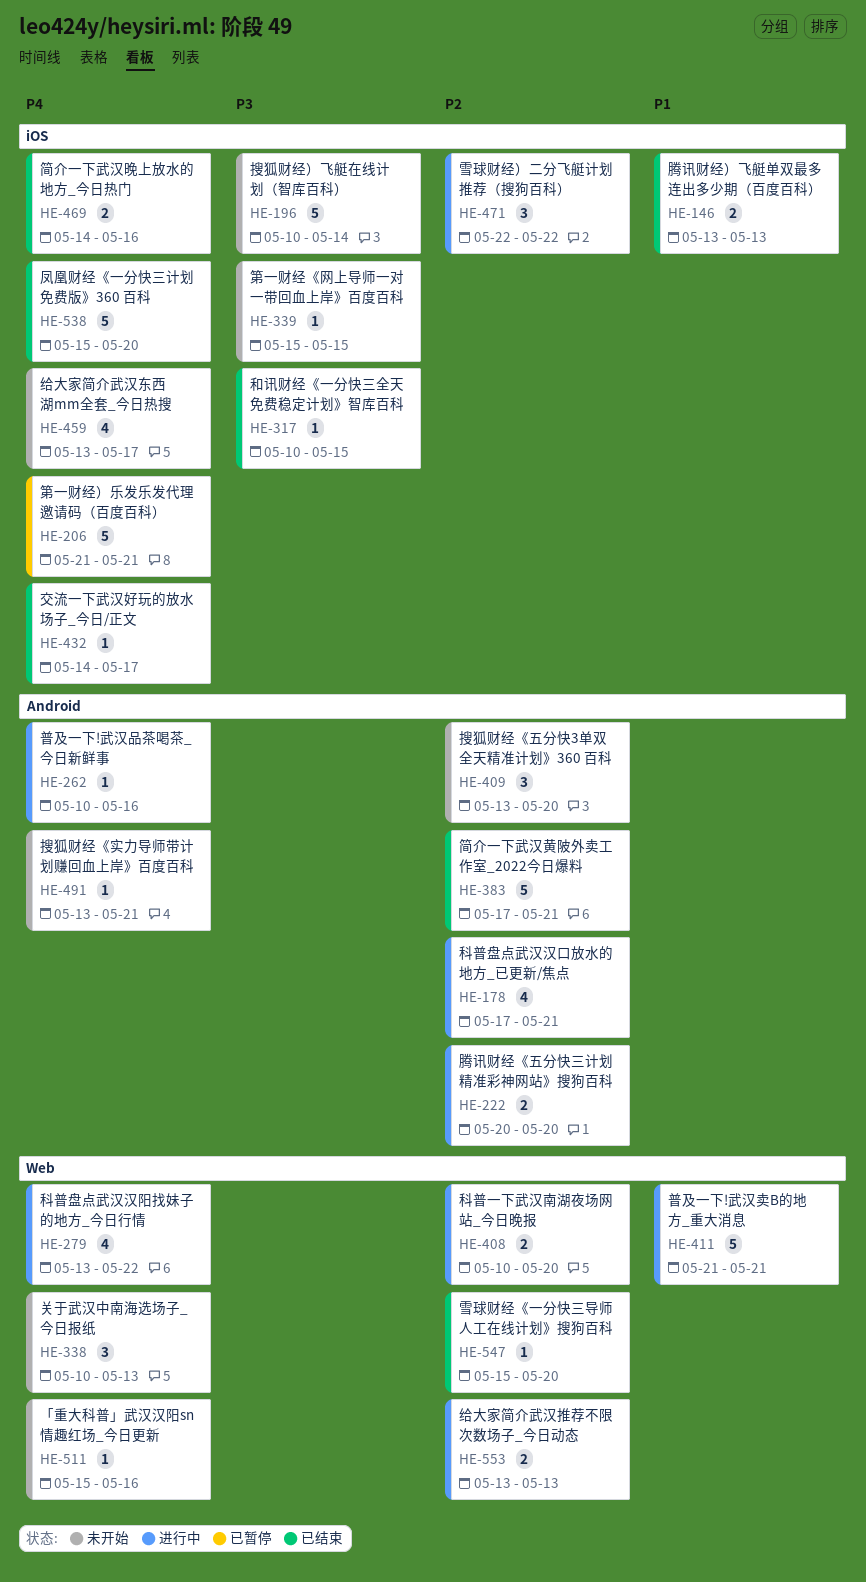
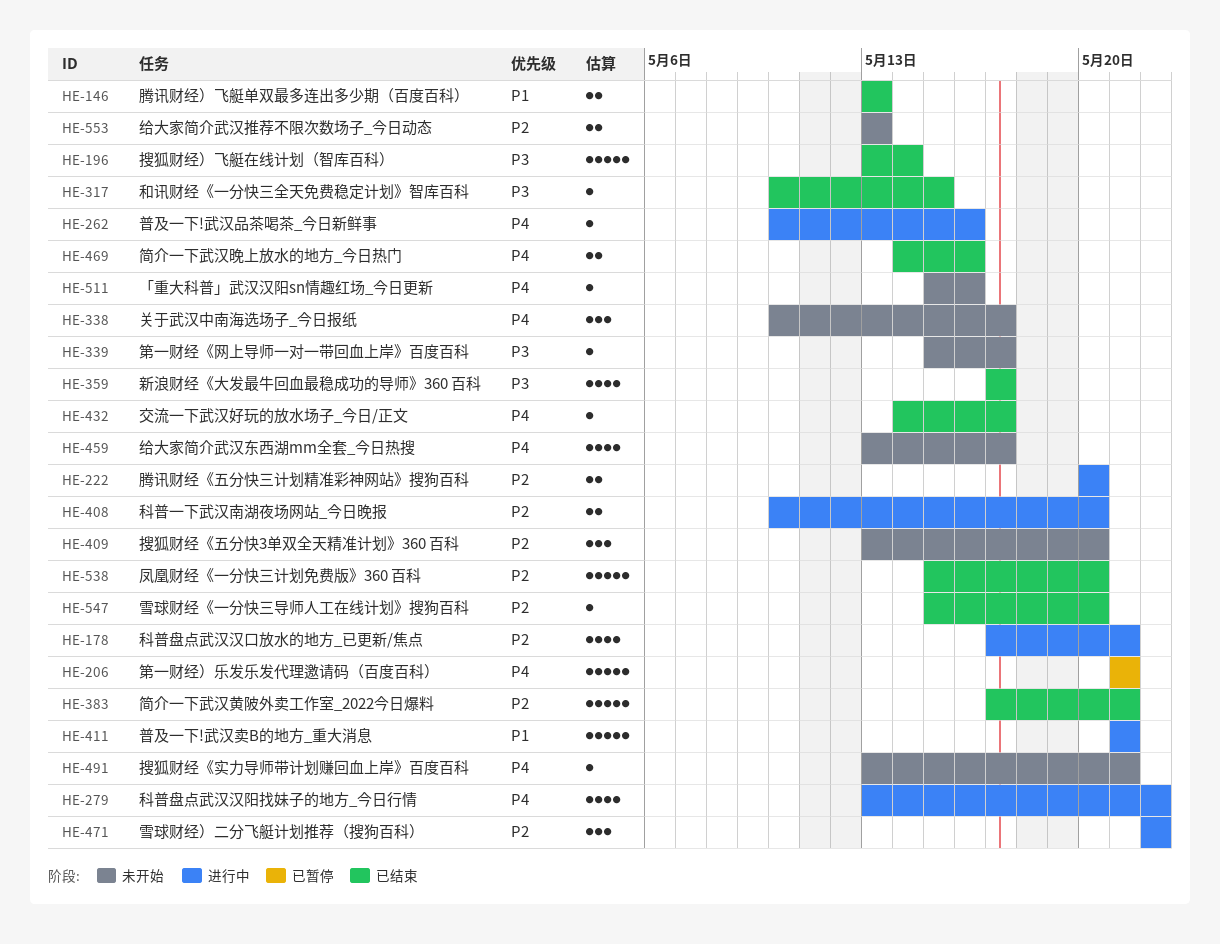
HE-196, status: 未开始 -> 已结束
HE-196, start: May 10 -> May 13
HE-338, due: May 13 -> May 17
HE-339, due: May 15 -> May 17
HE-359: none -> present
HE-538, priority: P4 -> P2
HE-553, status: 进行中 -> 未开始

